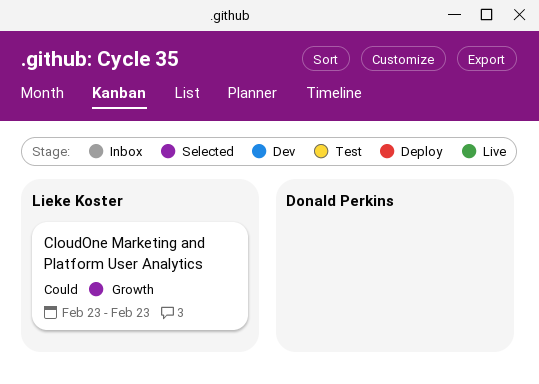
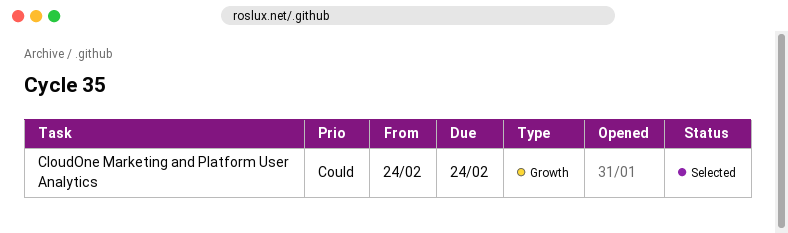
CloudOne Marketing and Platform User Analytics, start: Feb 23 -> Feb 24
CloudOne Marketing and Platform User Analytics, due: Feb 23 -> Feb 24

